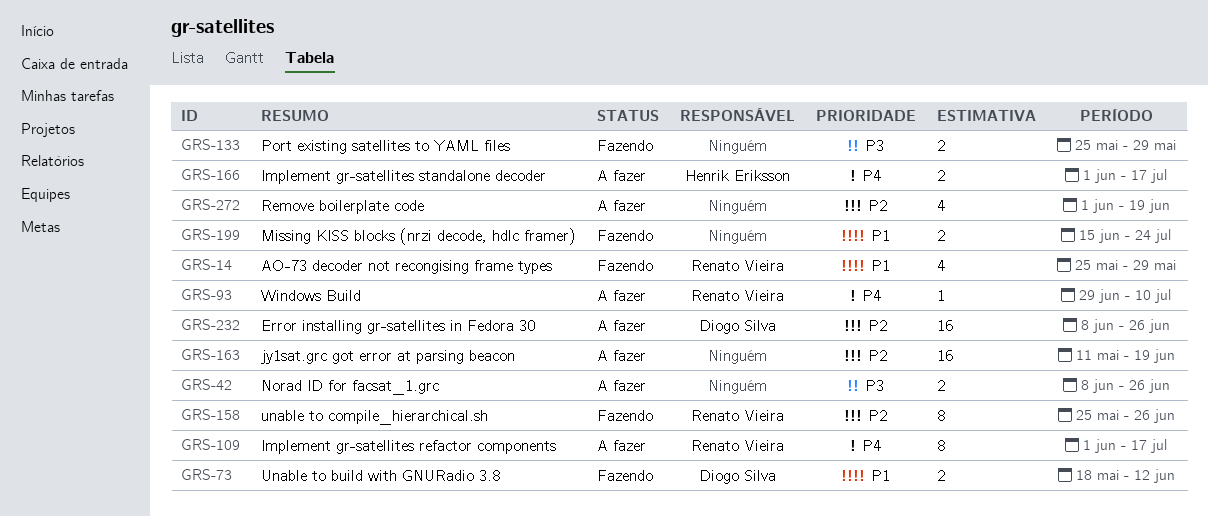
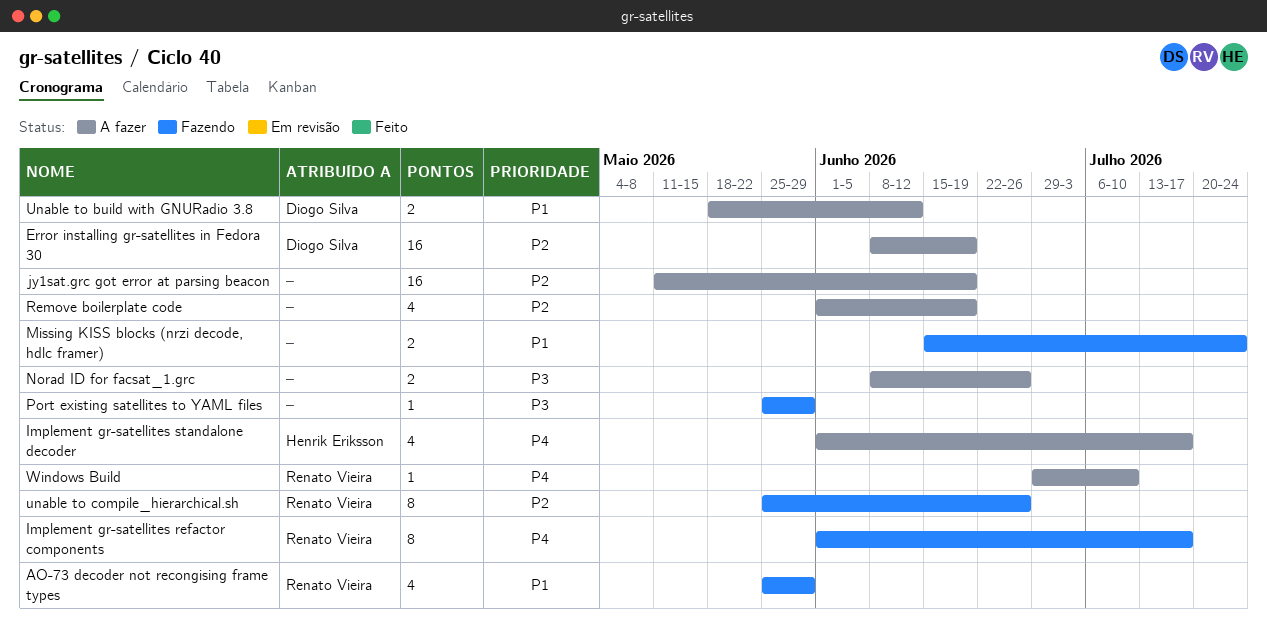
Error installing gr-satellites in Fedora 30, due: Jun 26 -> Jun 19
Implement gr-satellites refactor components, status: A fazer -> Fazendo
Implement gr-satellites standalone decoder, estimate: 2 -> 4
Port existing satellites to YAML files, estimate: 2 -> 1
Unable to build with GNURadio 3.8, status: Fazendo -> A fazer

